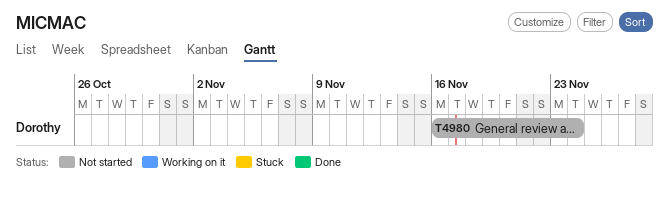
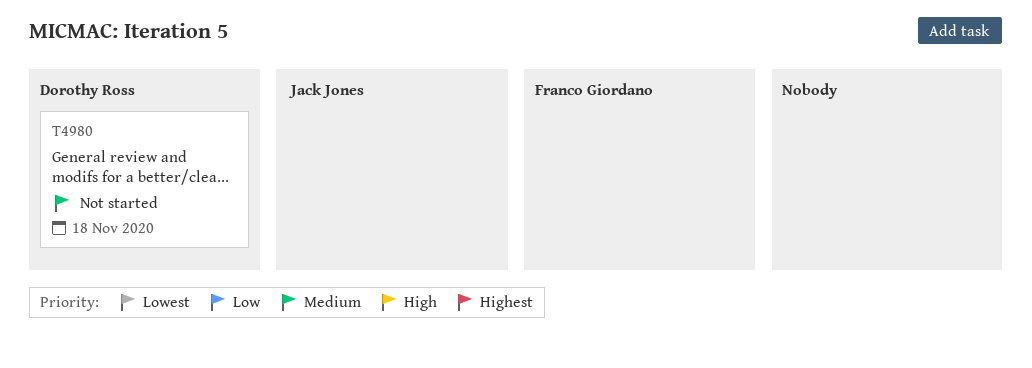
T4980, due: Nov 24 -> Nov 18

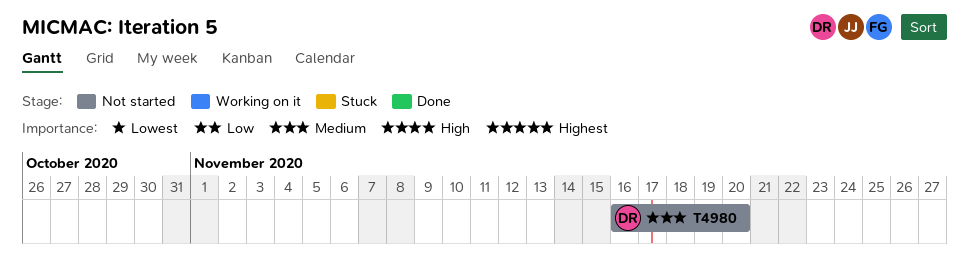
T4980, due: Nov 18 -> Nov 20

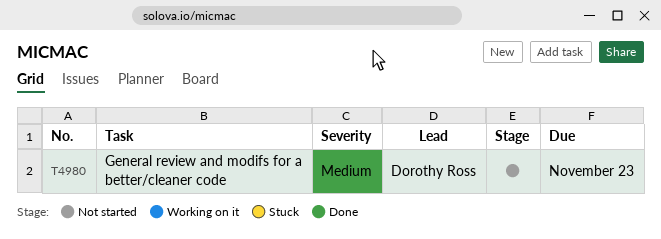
T4980, due: Nov 20 -> Nov 23

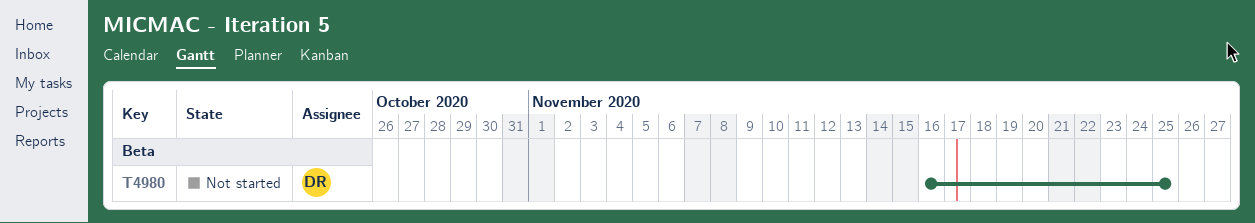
T4980, due: Nov 23 -> Nov 25

